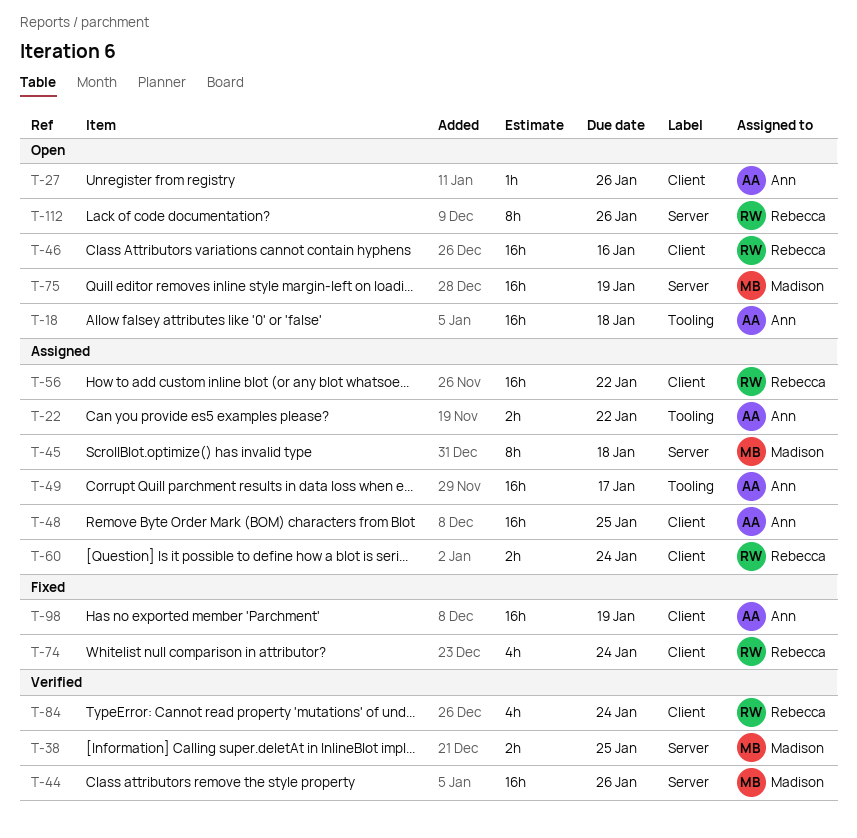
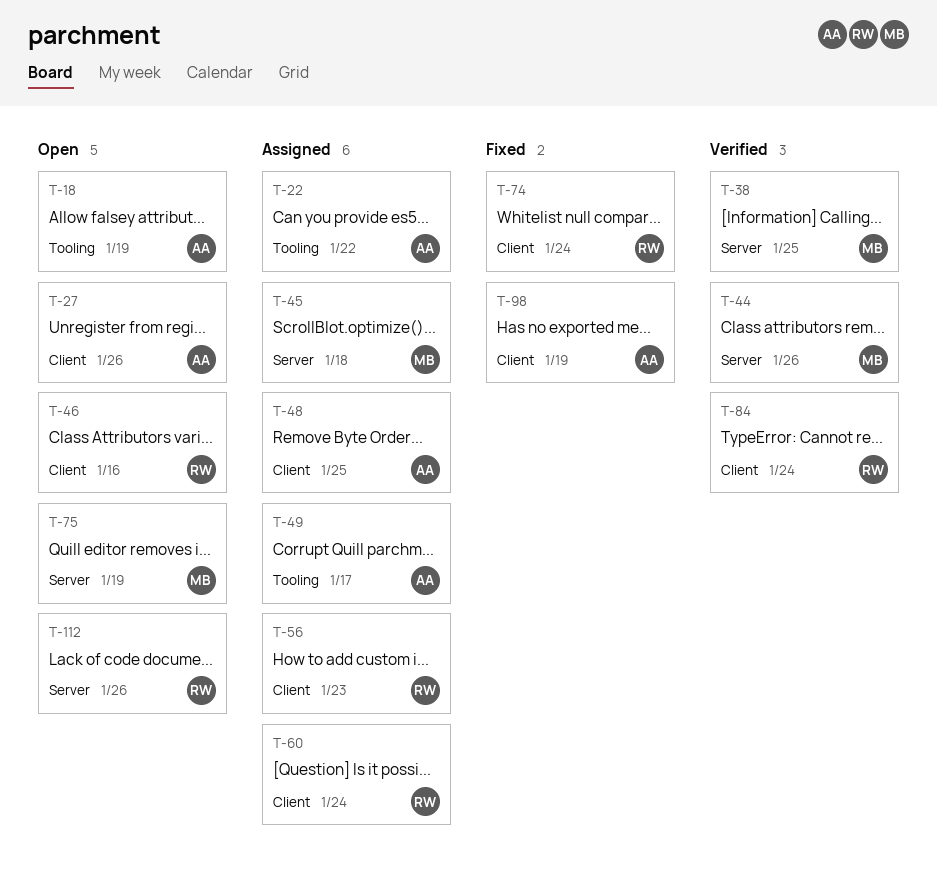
T-18, due: Jan 18 -> Jan 19
T-56, due: Jan 22 -> Jan 23

